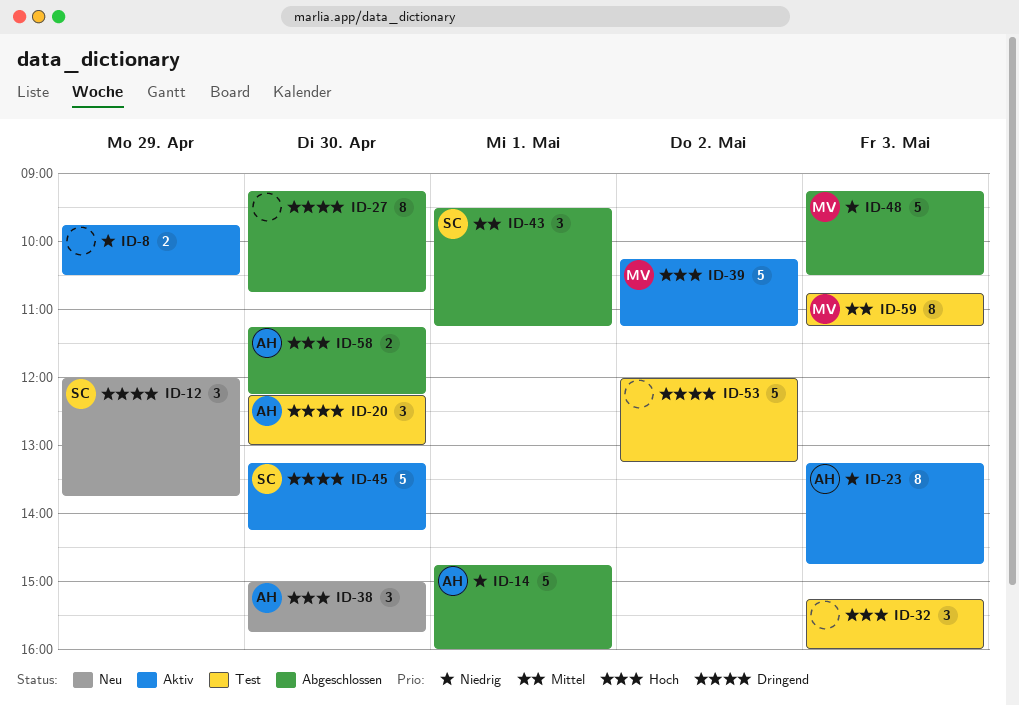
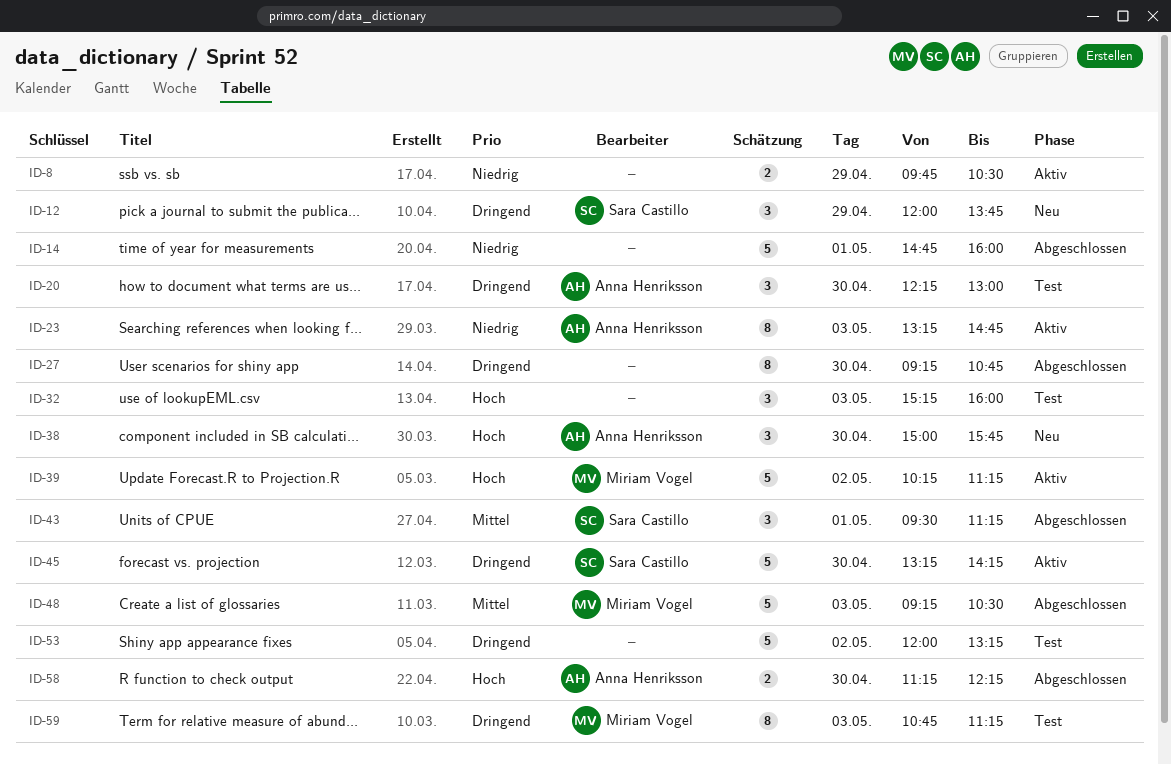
ID-14, owner: Anna Henriksson -> none
ID-48, priority: Niedrig -> Mittel
ID-59, priority: Mittel -> Dringend

